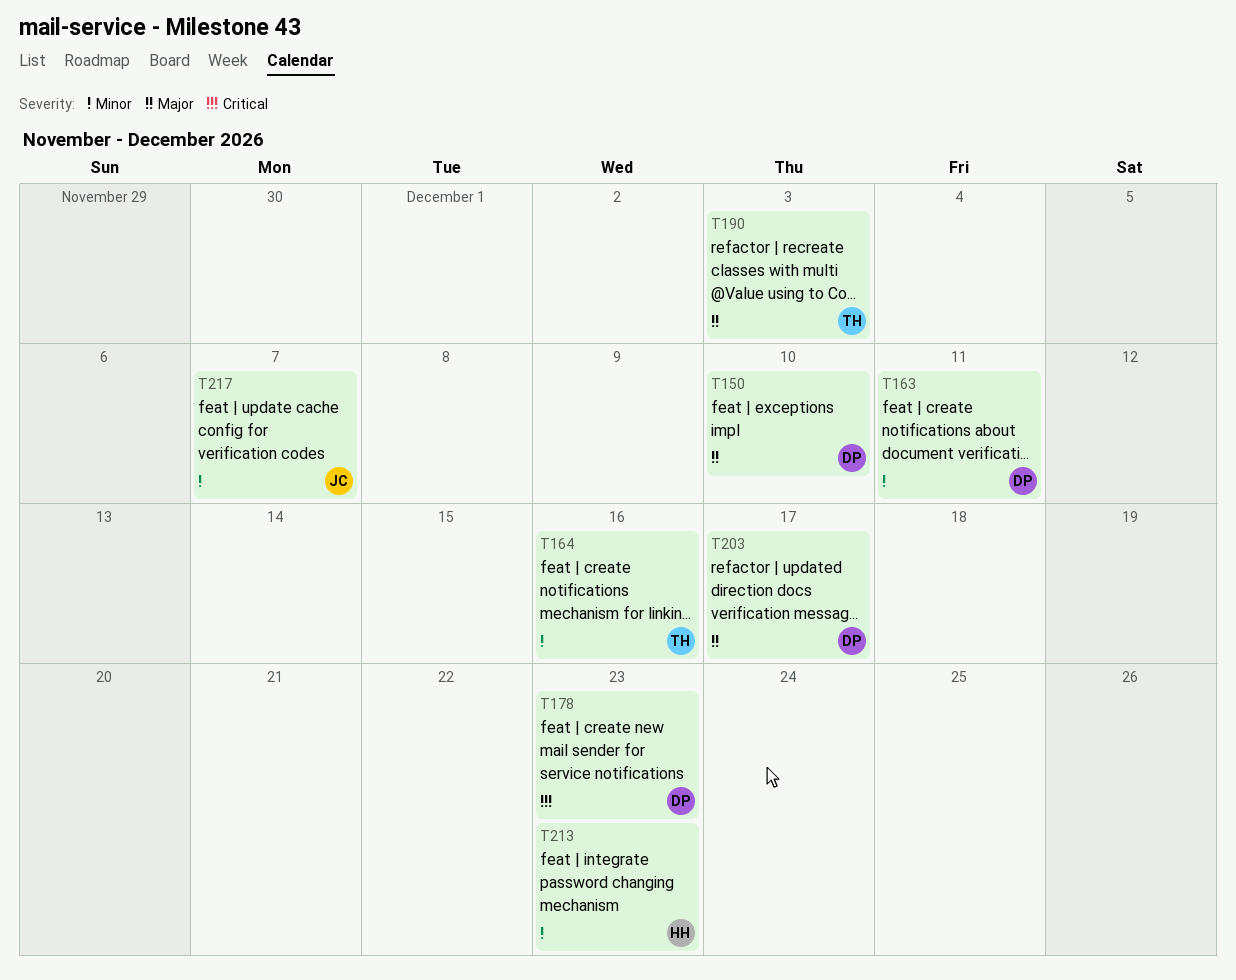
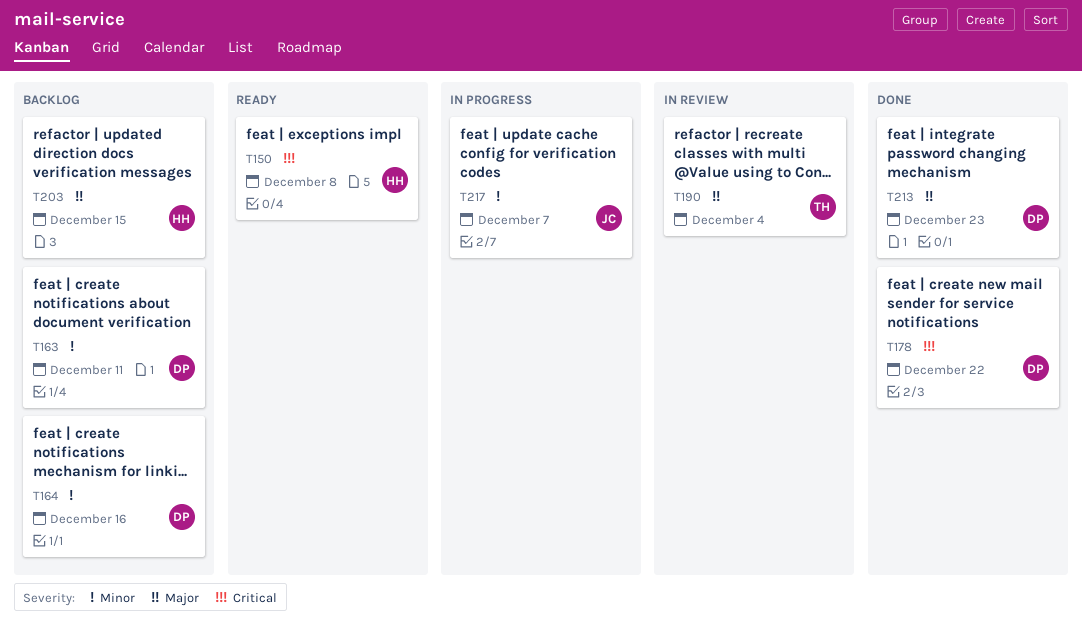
T150, owner: DP -> HH
T150, priority: Major -> Critical
T150, due: Dec 10 -> Dec 8
T164, owner: TH -> DP
T178, due: Dec 23 -> Dec 22
T190, due: Dec 3 -> Dec 4
T203, owner: DP -> HH
T203, due: Dec 17 -> Dec 15
T213, owner: HH -> DP
T213, priority: Minor -> Major

